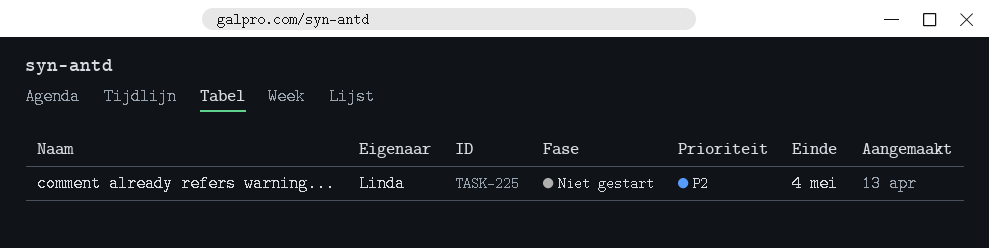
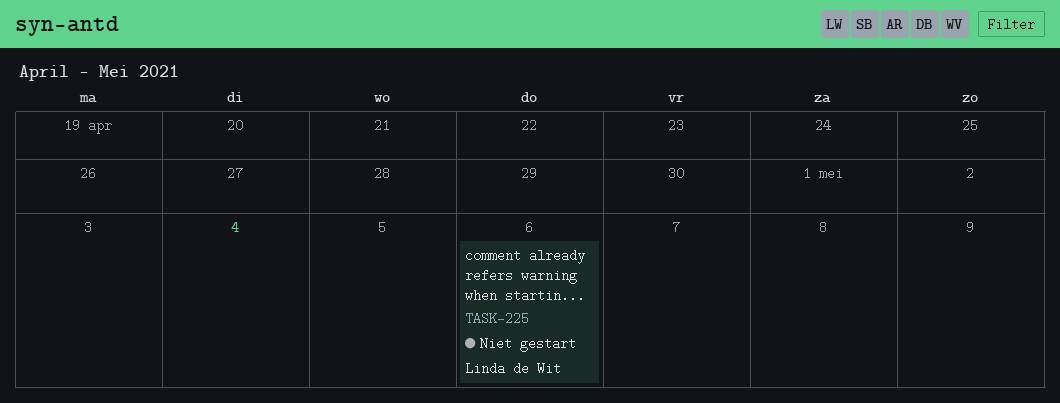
TASK-225, due: May 4 -> May 6

